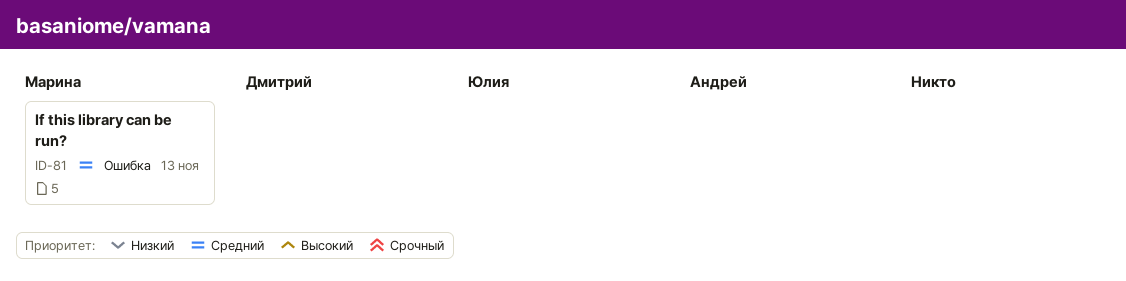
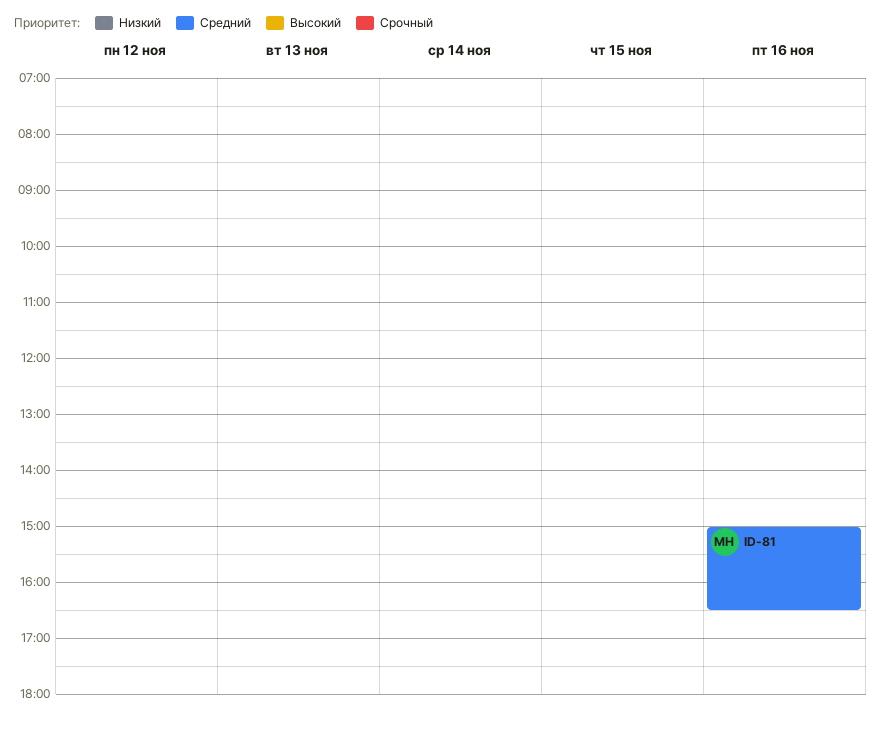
ID-81, day: Nov 13 -> Nov 16

